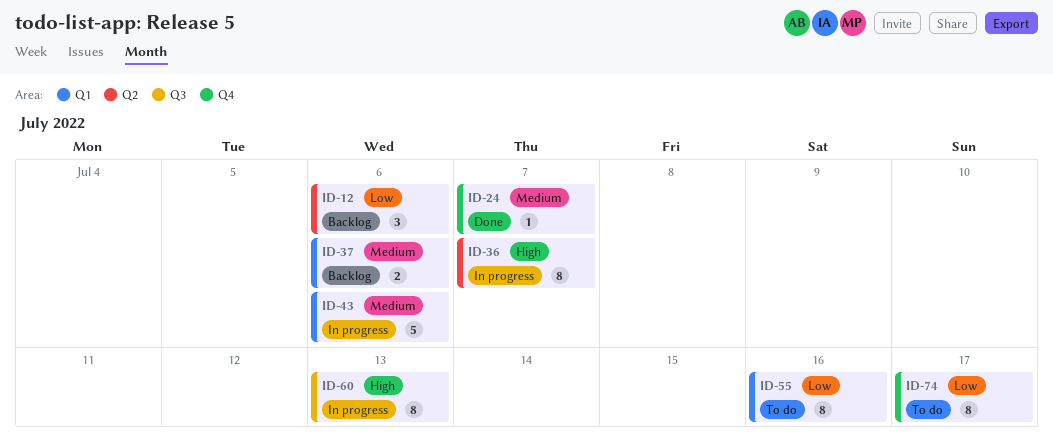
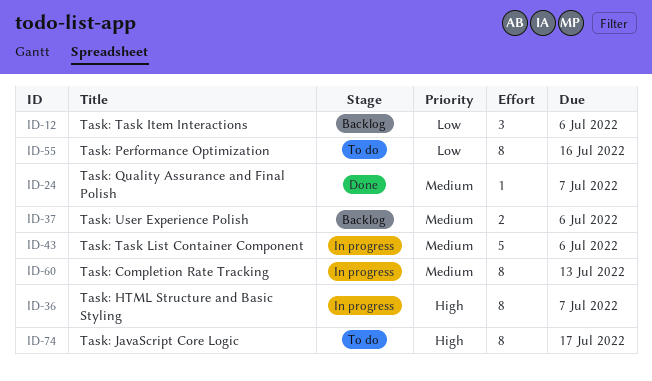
ID-60, priority: High -> Medium
ID-74, priority: Low -> High

